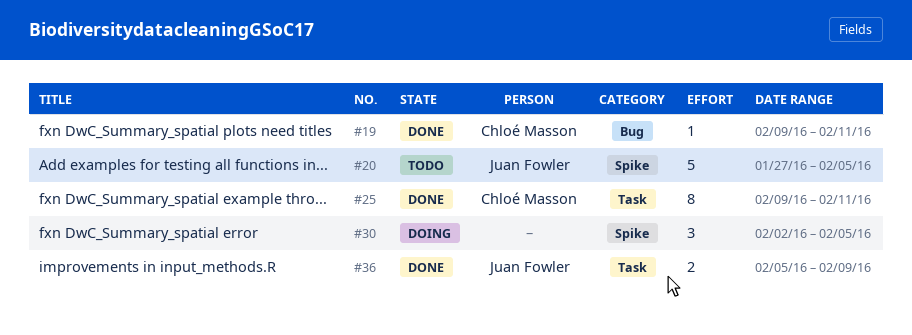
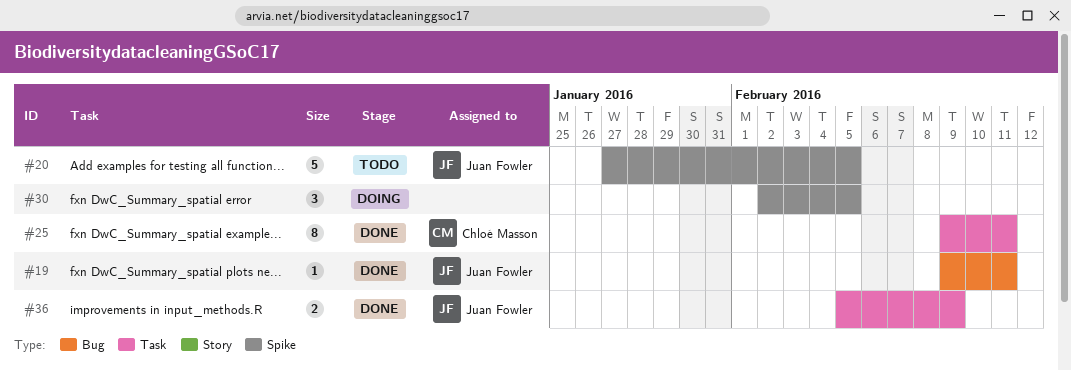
#19, owner: Chloé Masson -> Juan Fowler

